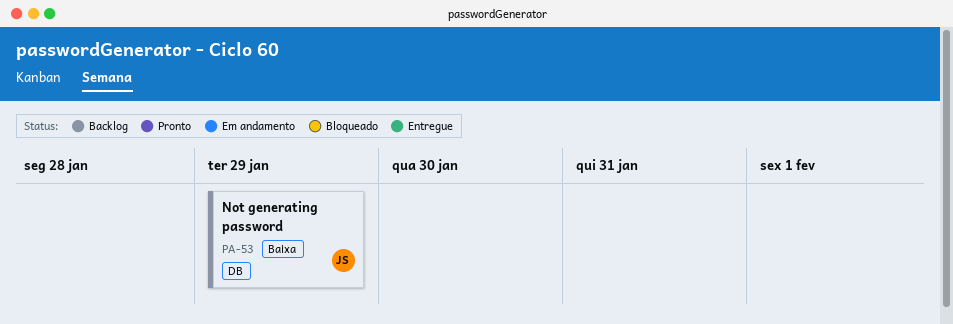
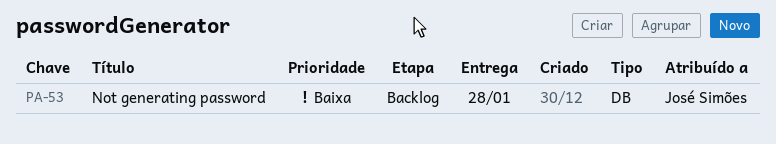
PA-53, due: Jan 29 -> Jan 28

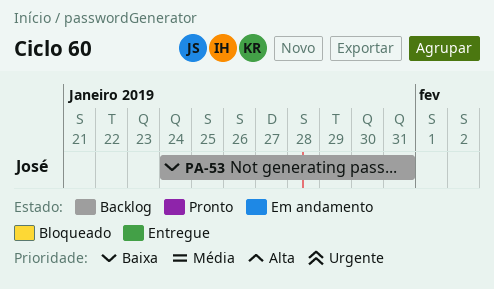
PA-53, due: Jan 28 -> Jan 31

